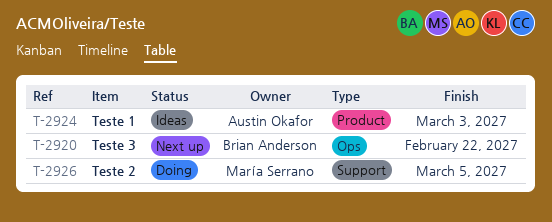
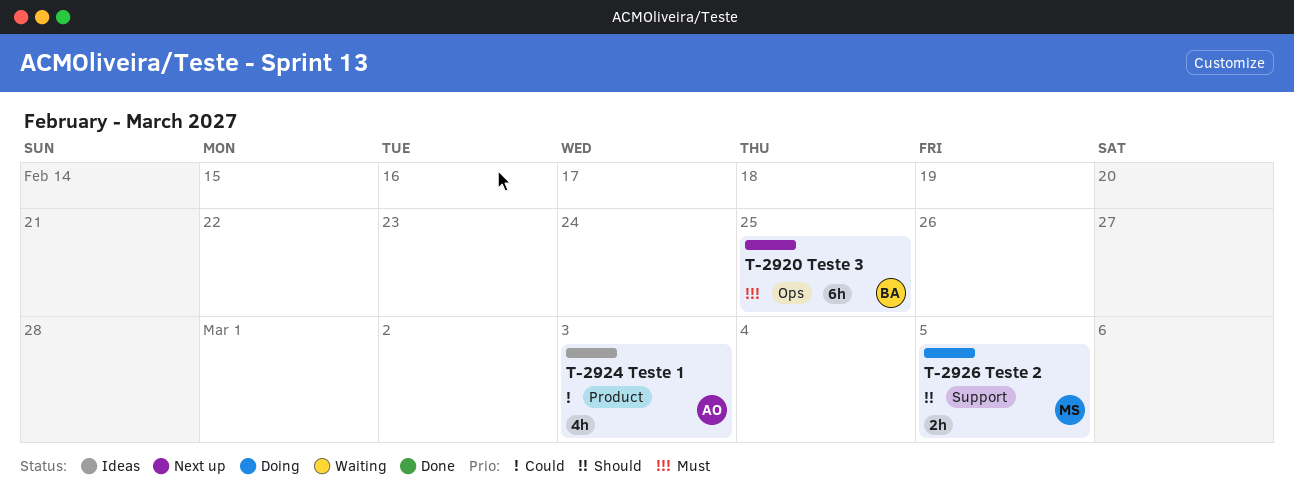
T-2920, due: Feb 22 -> Feb 25

